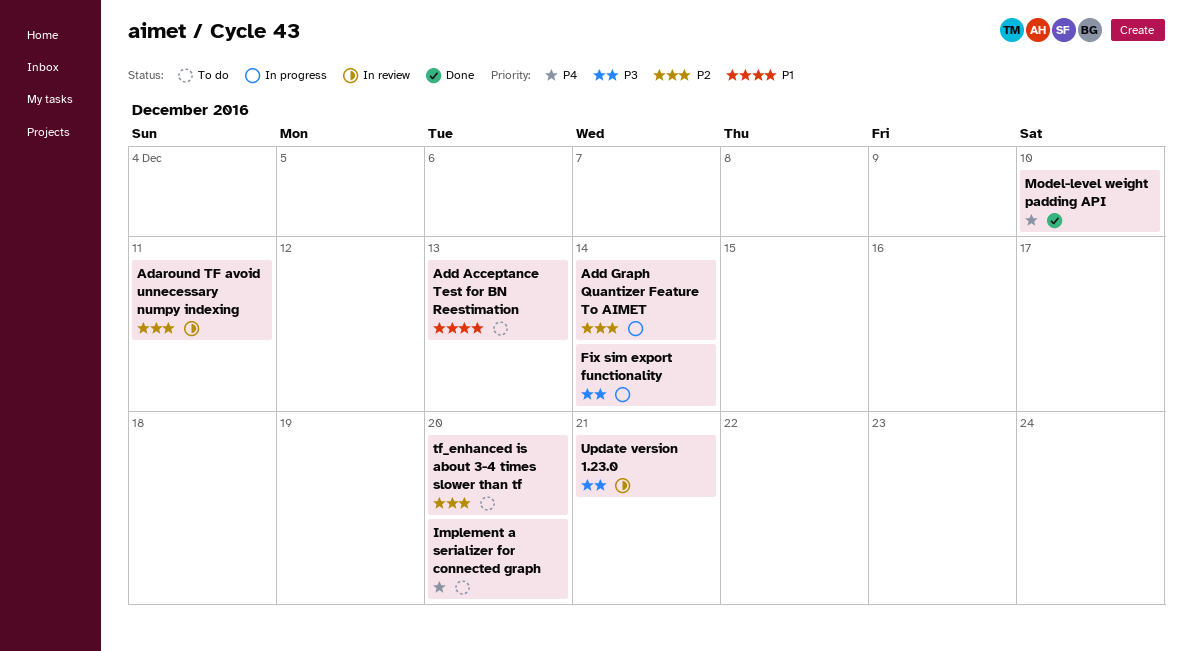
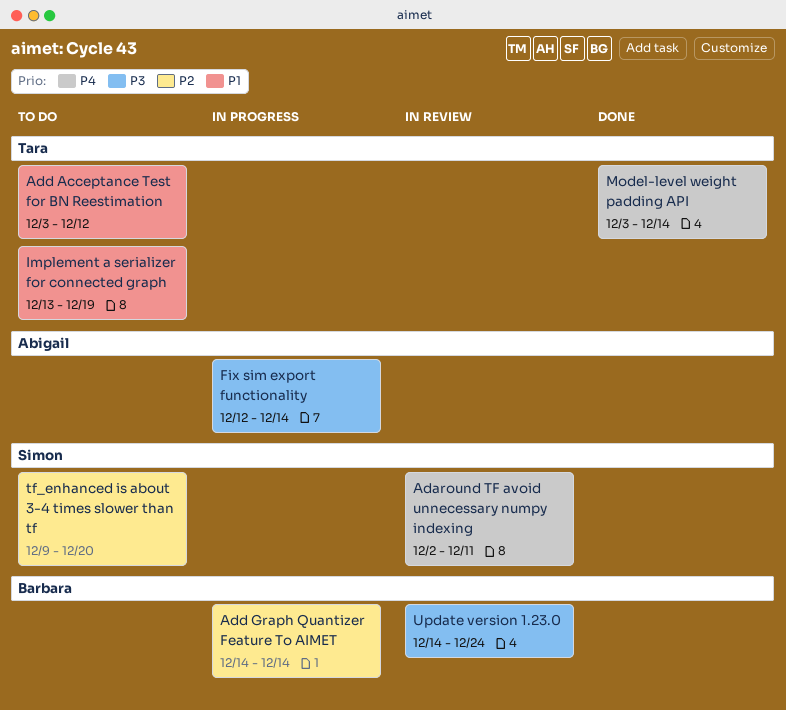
Adaround TF avoid unnecessary numpy indexing, priority: P2 -> P4
Add Acceptance Test for BN Reestimation, due: Dec 13 -> Dec 12
Implement a serializer for connected graph, priority: P4 -> P1
Implement a serializer for connected graph, due: Dec 20 -> Dec 19
Model-level weight padding API, due: Dec 10 -> Dec 14
Update version 1.23.0, due: Dec 21 -> Dec 24

